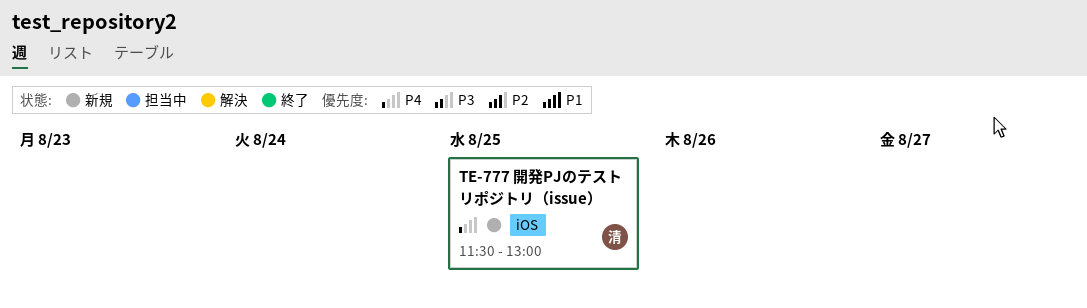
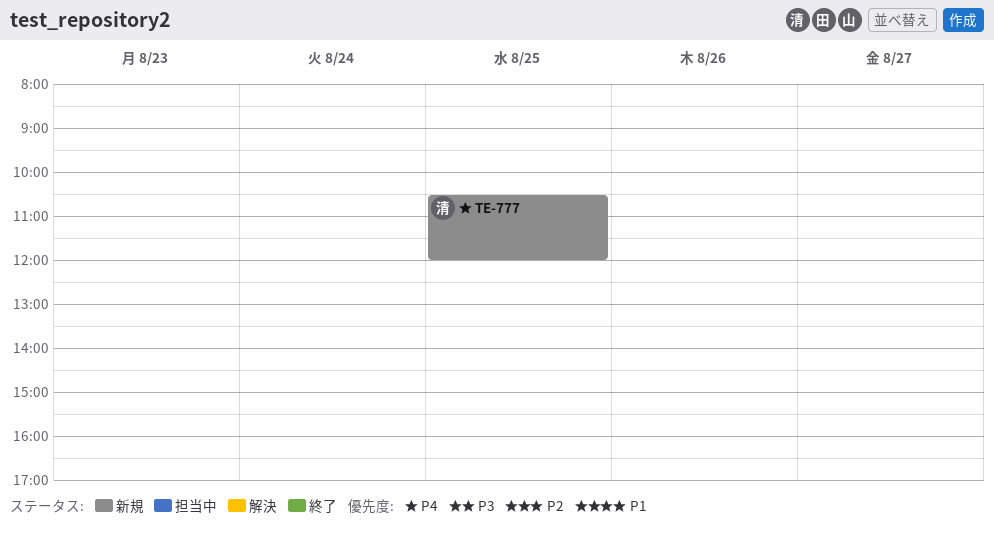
TE-777, begins: 11:30 -> 10:30
TE-777, ends: 13:00 -> 12:00

